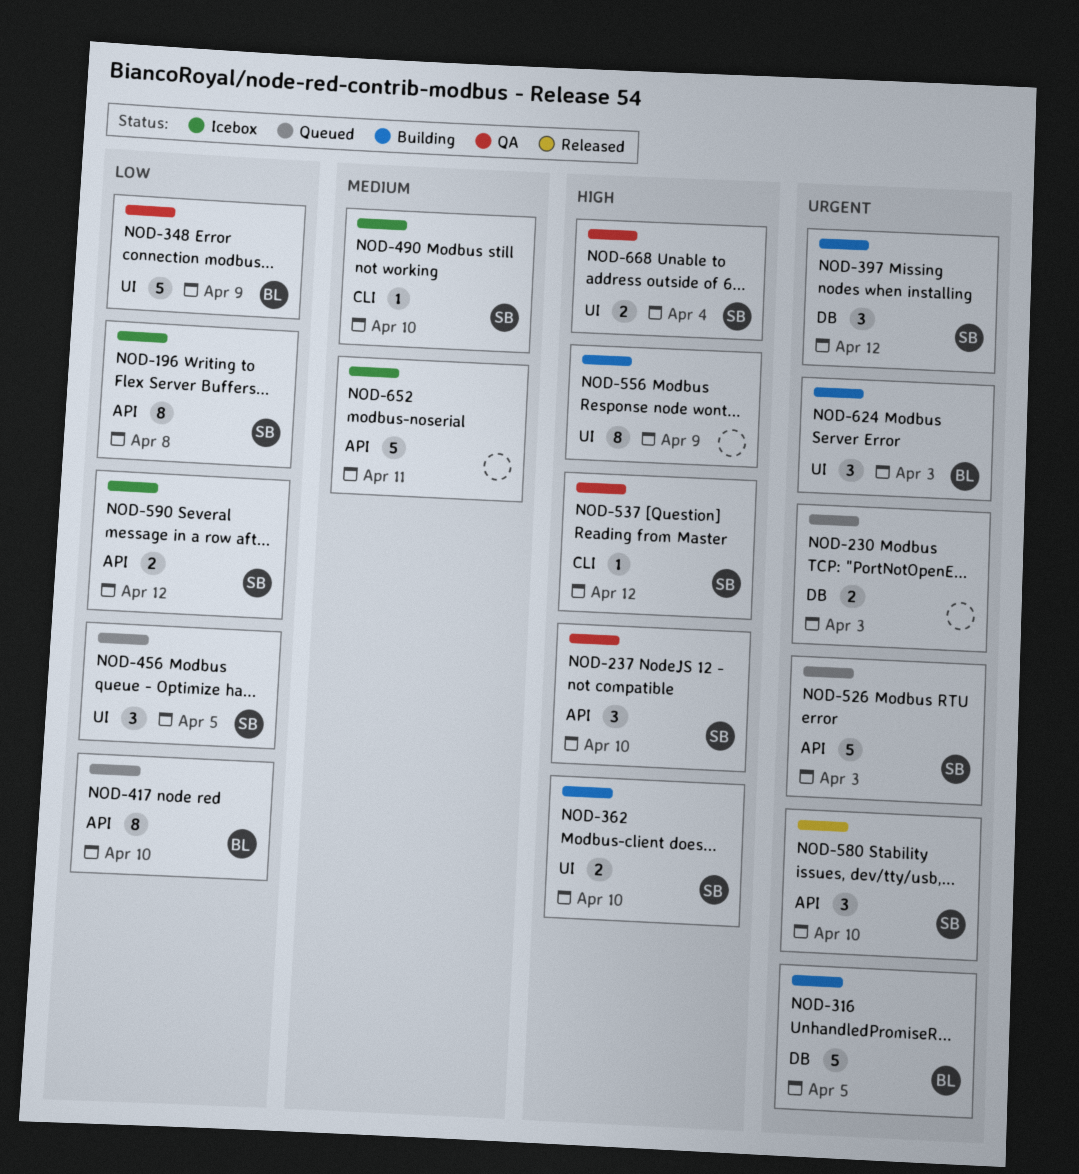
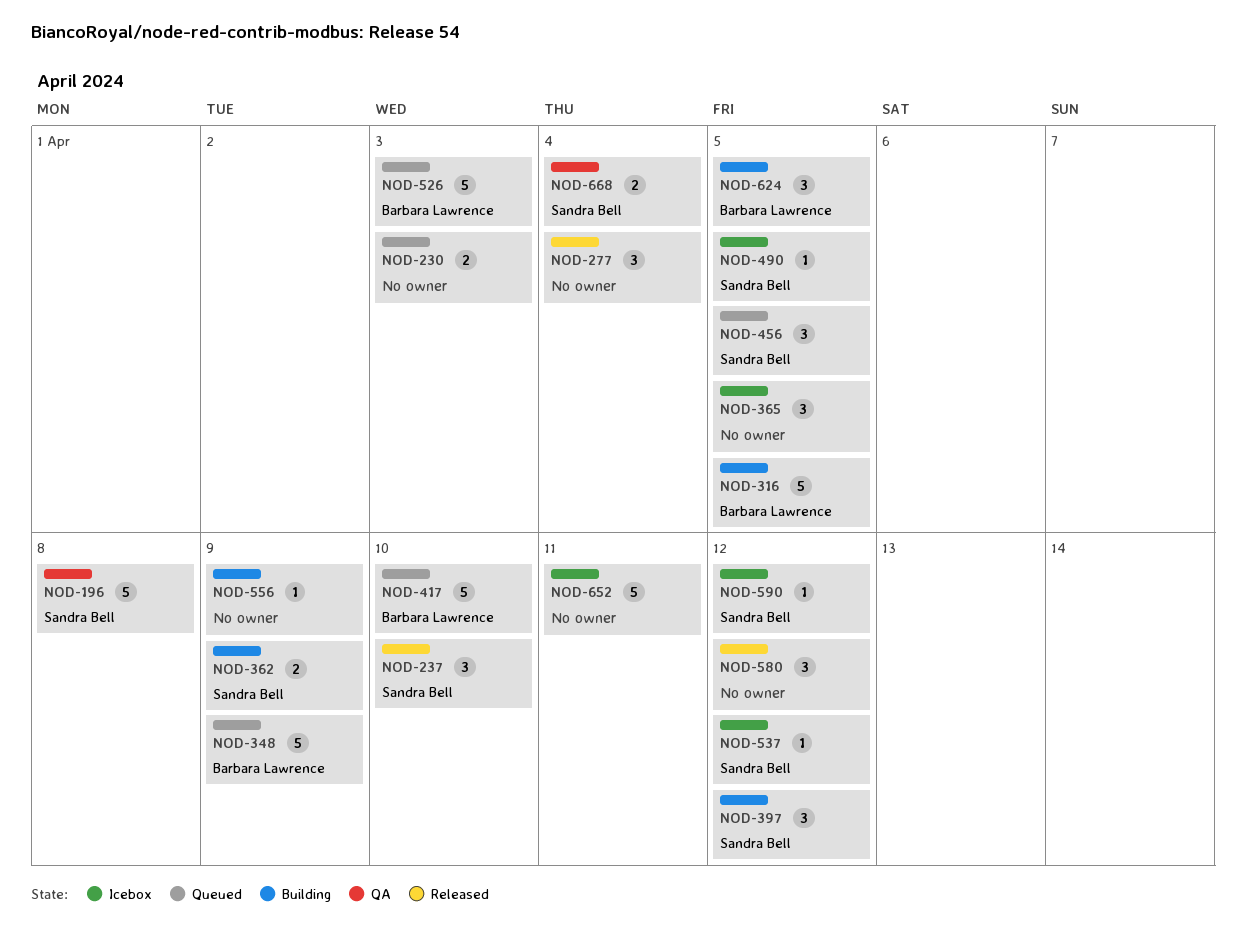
NOD-196, status: Icebox -> QA
NOD-196, estimate: 8 -> 5
NOD-237, status: QA -> Released
NOD-277: none -> present
NOD-348, status: QA -> Queued
NOD-362, due: Apr 10 -> Apr 9
NOD-365: none -> present
NOD-417, estimate: 8 -> 5
NOD-490, due: Apr 10 -> Apr 5
NOD-526, owner: Sandra Bell -> Barbara Lawrence
NOD-537, status: QA -> Icebox
NOD-556, estimate: 8 -> 1
NOD-580, owner: Sandra Bell -> none
NOD-580, due: Apr 10 -> Apr 12
NOD-590, estimate: 2 -> 1
NOD-624, due: Apr 3 -> Apr 5

